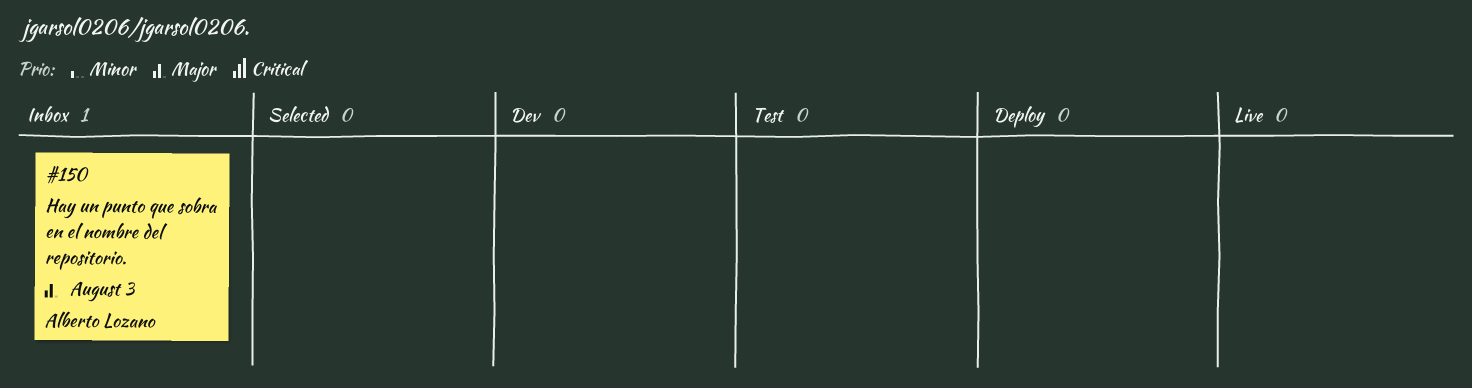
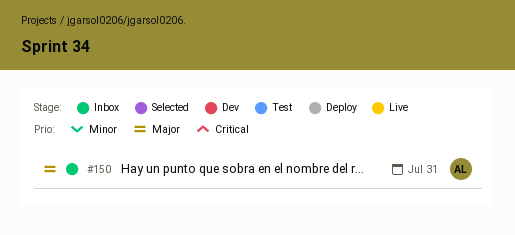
#150, due: Aug 3 -> Jul 31

